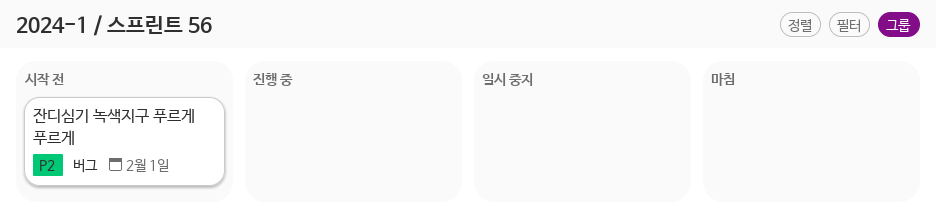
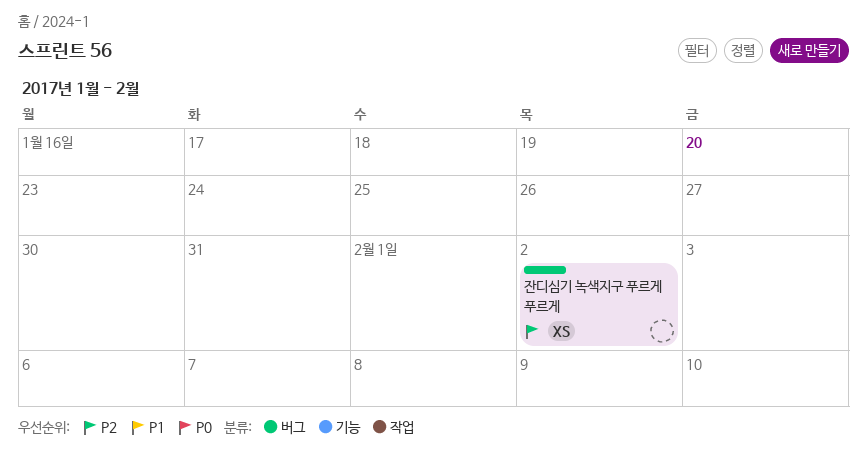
잔디심기 녹색지구 푸르게 푸르게, due: Feb 1 -> Feb 2

